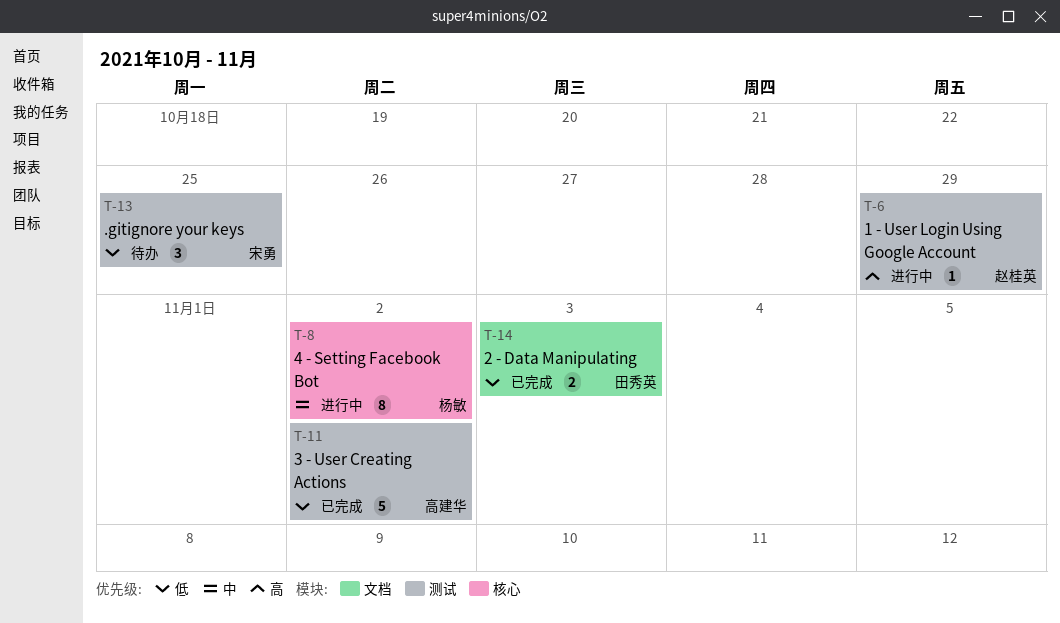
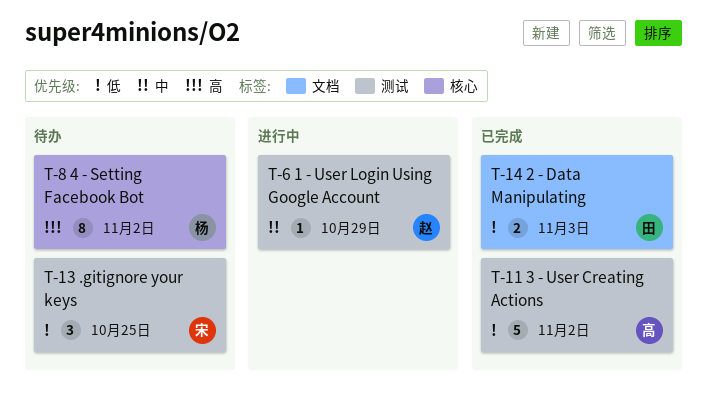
T-6, priority: 高 -> 中
T-8, status: 进行中 -> 待办
T-8, priority: 中 -> 高

